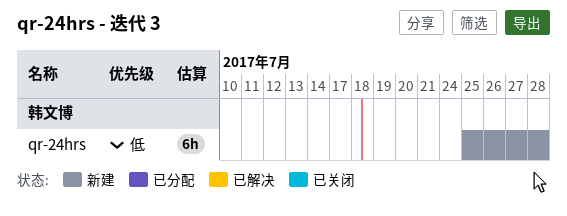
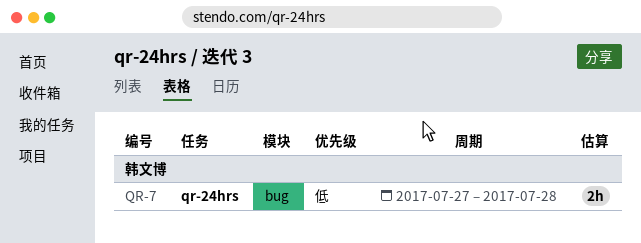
qr-24hrs, estimate: 6h -> 2h
qr-24hrs, start: Jul 25 -> Jul 27

